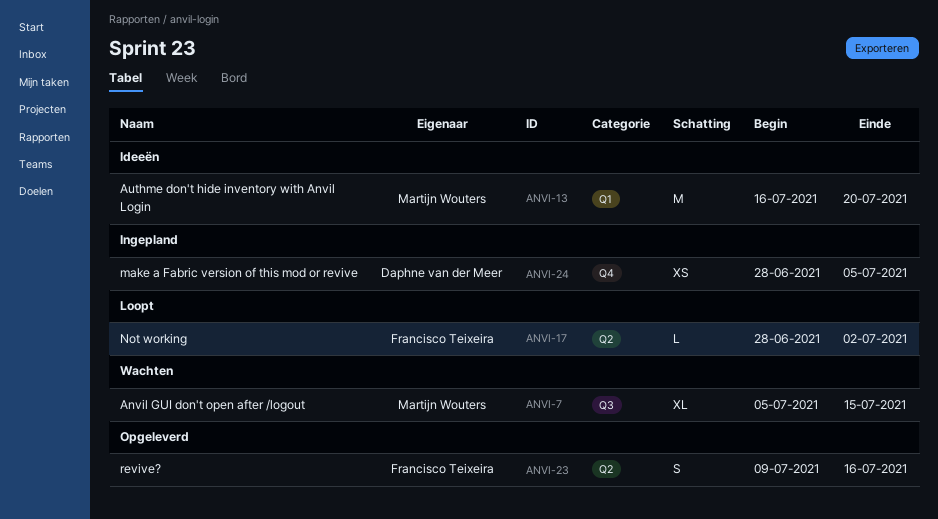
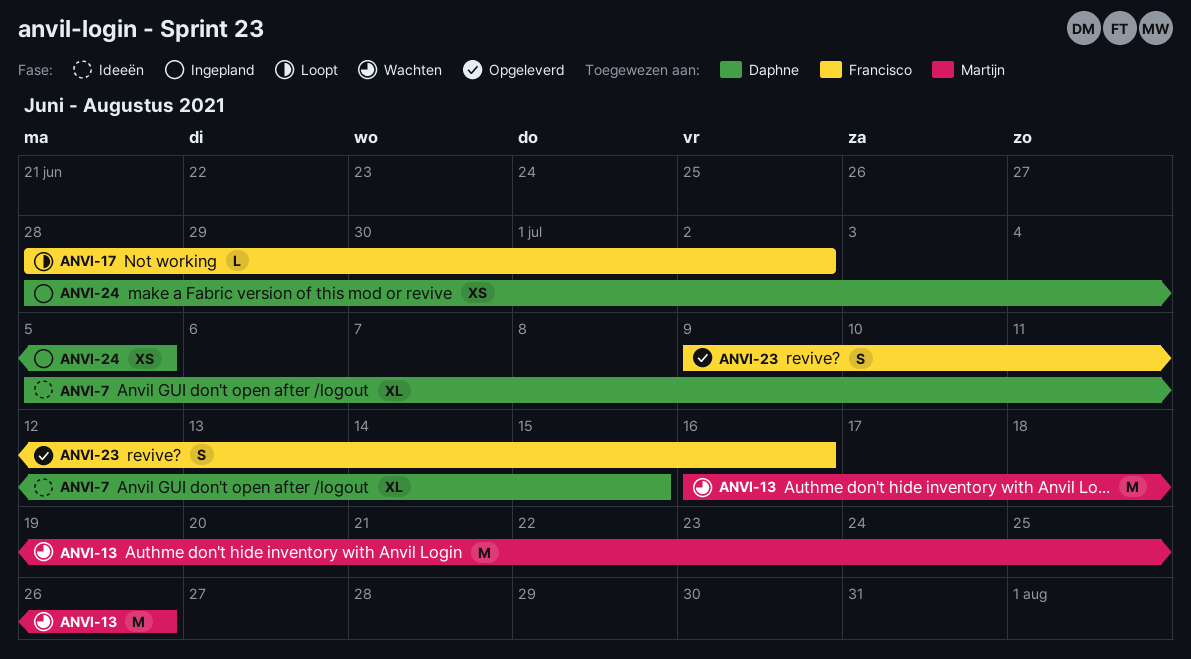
ANVI-7, status: Wachten -> Ideeën
ANVI-7, owner: Martijn Wouters -> Daphne van der Meer
ANVI-13, status: Ideeën -> Wachten
ANVI-13, due: Jul 20 -> Jul 26

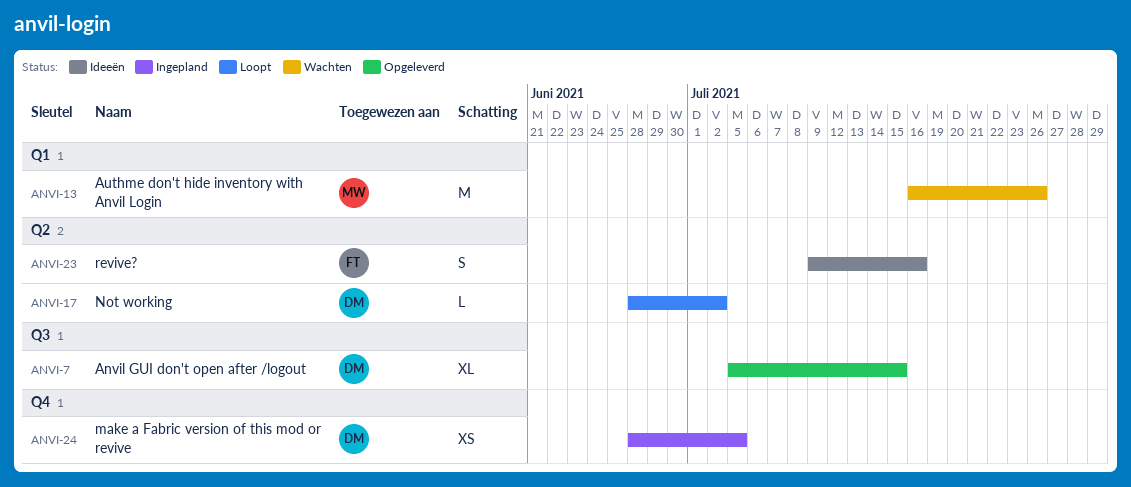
ANVI-7, status: Ideeën -> Opgeleverd
ANVI-17, owner: Francisco -> Daphne
ANVI-23, status: Opgeleverd -> Ideeën

